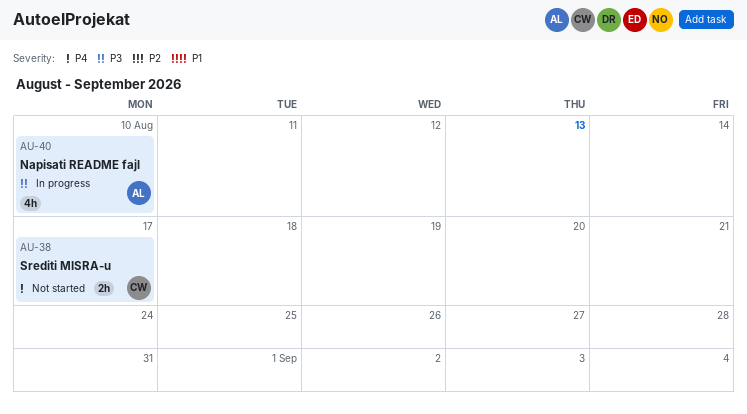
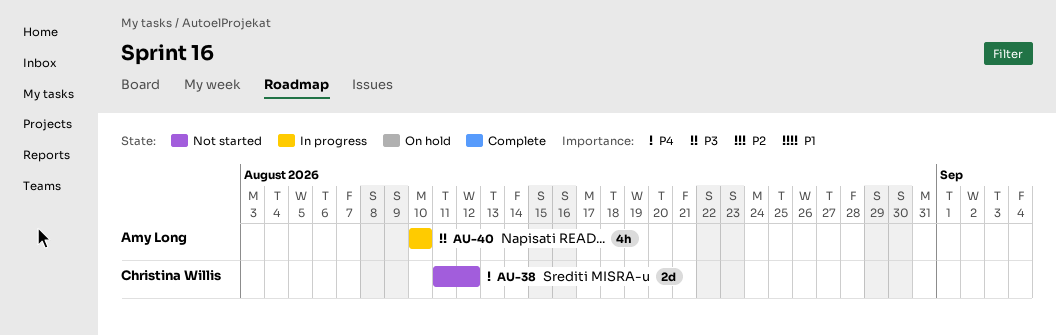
AU-38, estimate: 2h -> 2d
AU-38, due: Aug 17 -> Aug 12

